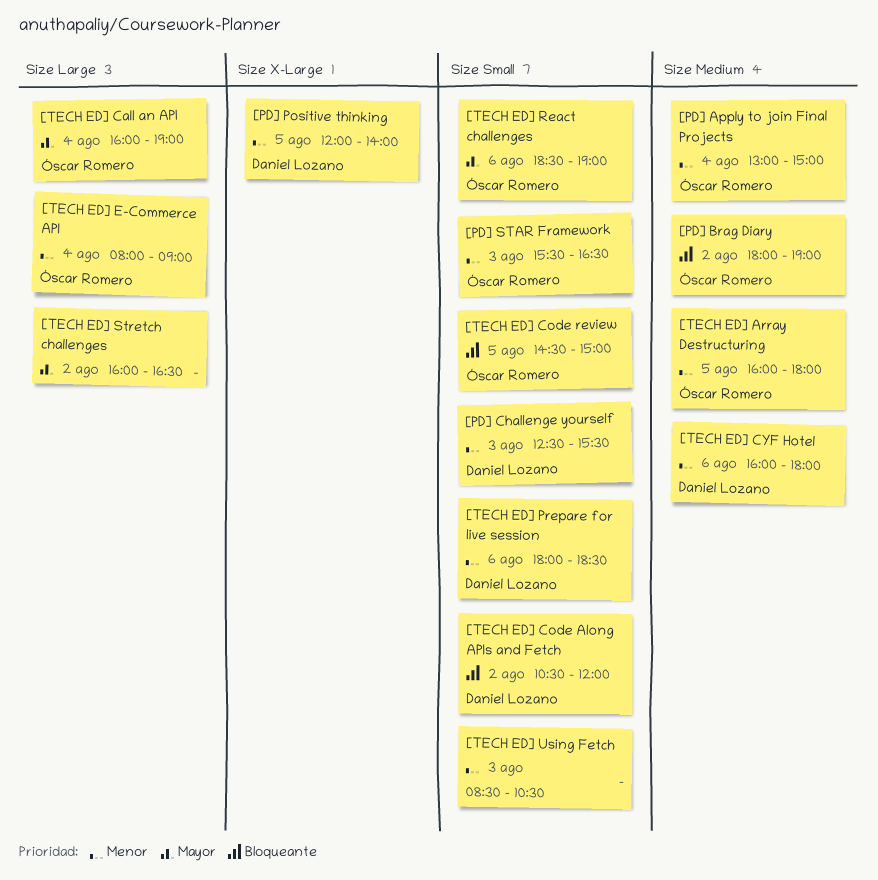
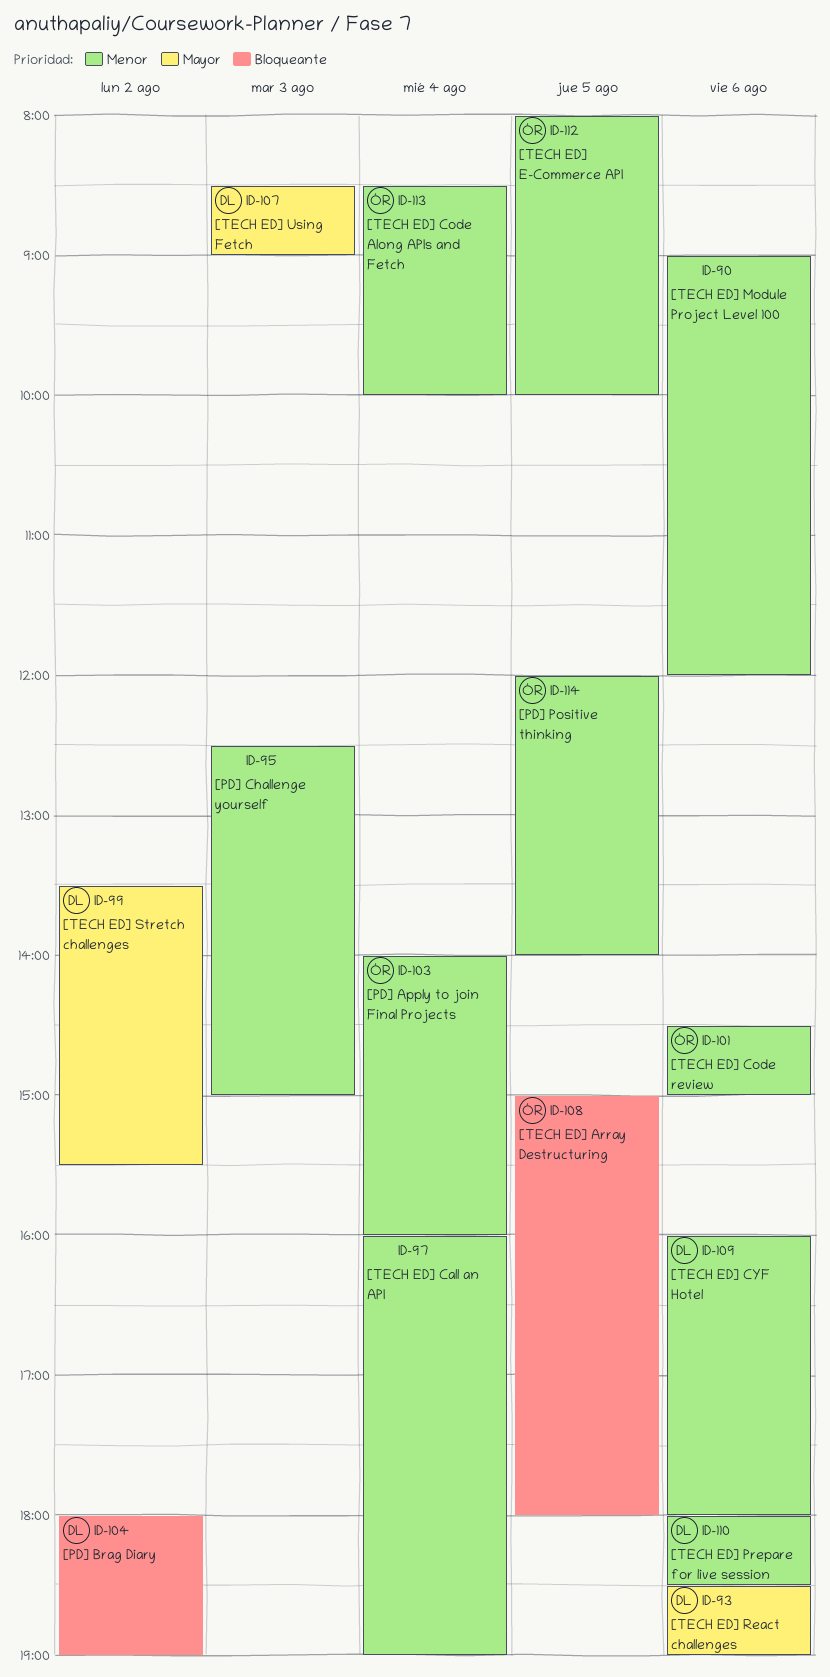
[PD] Apply to join Final Projects, begins: 13:00 -> 14:00
[PD] Apply to join Final Projects, ends: 15:00 -> 16:00
[PD] Brag Diary, owner: Óscar Romero -> Daniel Lozano
[PD] Challenge yourself, owner: Daniel Lozano -> none
[PD] Challenge yourself, ends: 15:30 -> 15:00
[PD] Positive thinking, owner: Daniel Lozano -> Óscar Romero
[PD] STAR Framework: present -> none
[TECH ED] Array Destructuring, priority: Menor -> Bloqueante
[TECH ED] Array Destructuring, begins: 16:00 -> 15:00
[TECH ED] Call an API, owner: Óscar Romero -> none
[TECH ED] Call an API, priority: Mayor -> Menor
[TECH ED] Code Along APIs and Fetch, owner: Daniel Lozano -> Óscar Romero
[TECH ED] Code Along APIs and Fetch, priority: Bloqueante -> Menor
[TECH ED] Code Along APIs and Fetch, day: Aug 2 -> Aug 4
[TECH ED] Code Along APIs and Fetch, begins: 10:30 -> 08:30
[TECH ED] Code Along APIs and Fetch, ends: 12:00 -> 10:00
[TECH ED] Code review, priority: Bloqueante -> Menor
[TECH ED] Code review, day: Aug 5 -> Aug 6
[TECH ED] E-Commerce API, day: Aug 4 -> Aug 5
[TECH ED] E-Commerce API, ends: 09:00 -> 10:00
[TECH ED] Module Project Level 100: none -> present
[TECH ED] React challenges, owner: Óscar Romero -> Daniel Lozano
[TECH ED] Stretch challenges, owner: none -> Daniel Lozano
[TECH ED] Stretch challenges, begins: 16:00 -> 13:30
[TECH ED] Stretch challenges, ends: 16:30 -> 15:30
[TECH ED] Using Fetch, owner: none -> Daniel Lozano
[TECH ED] Using Fetch, priority: Menor -> Mayor
[TECH ED] Using Fetch, ends: 10:30 -> 09:00

